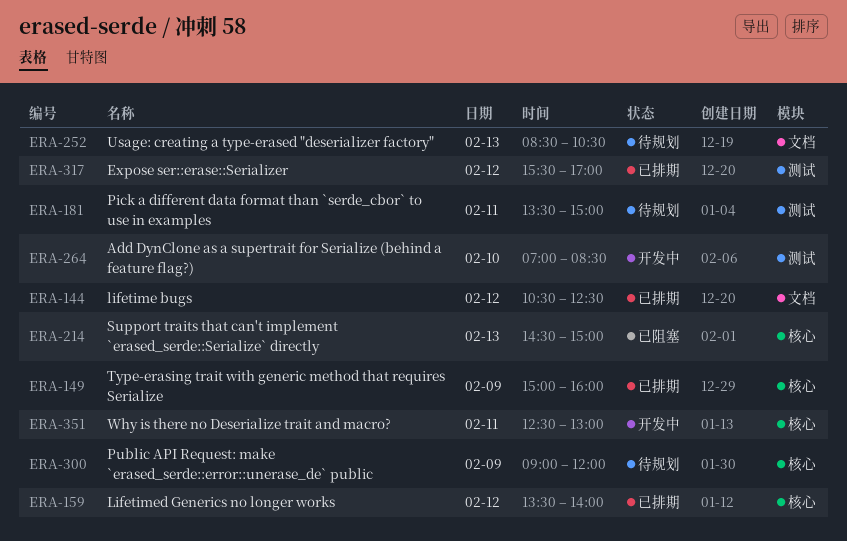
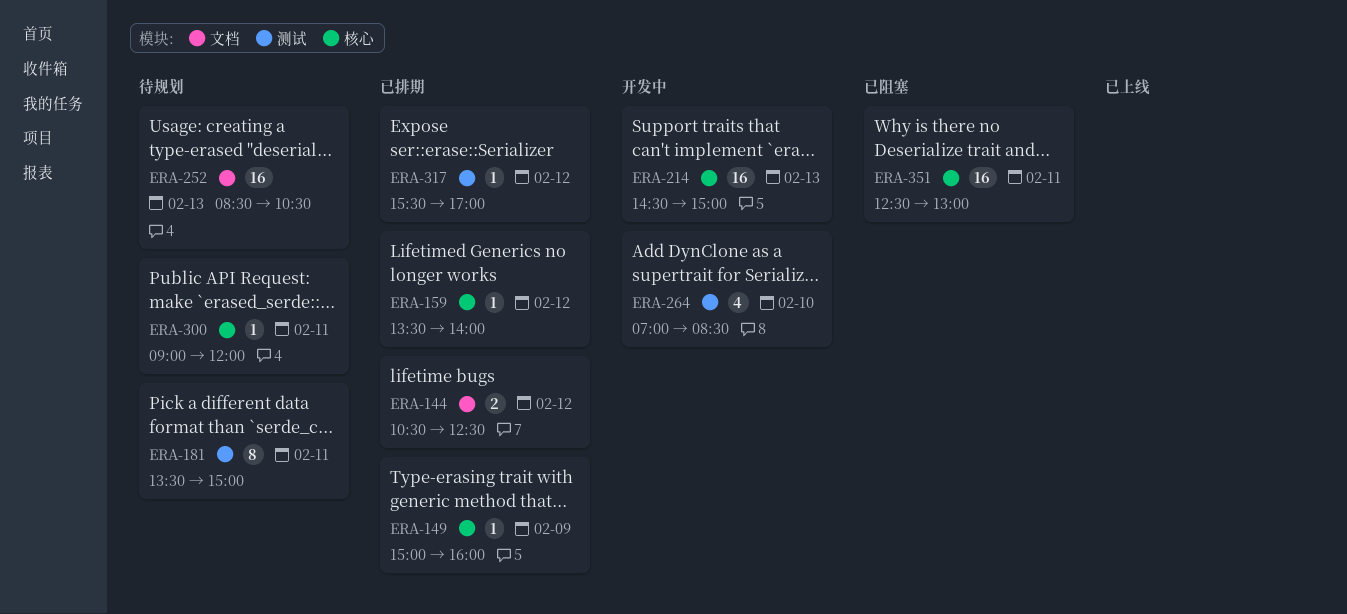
ERA-214, status: 已阻塞 -> 开发中
ERA-300, day: Feb 9 -> Feb 11
ERA-351, status: 开发中 -> 已阻塞

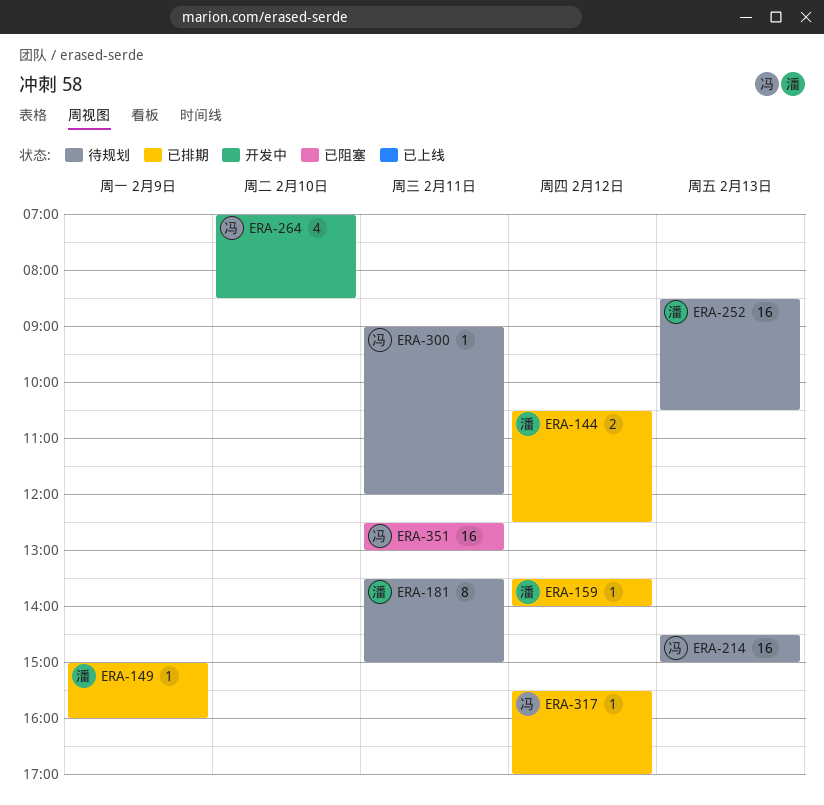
ERA-214, status: 开发中 -> 待规划

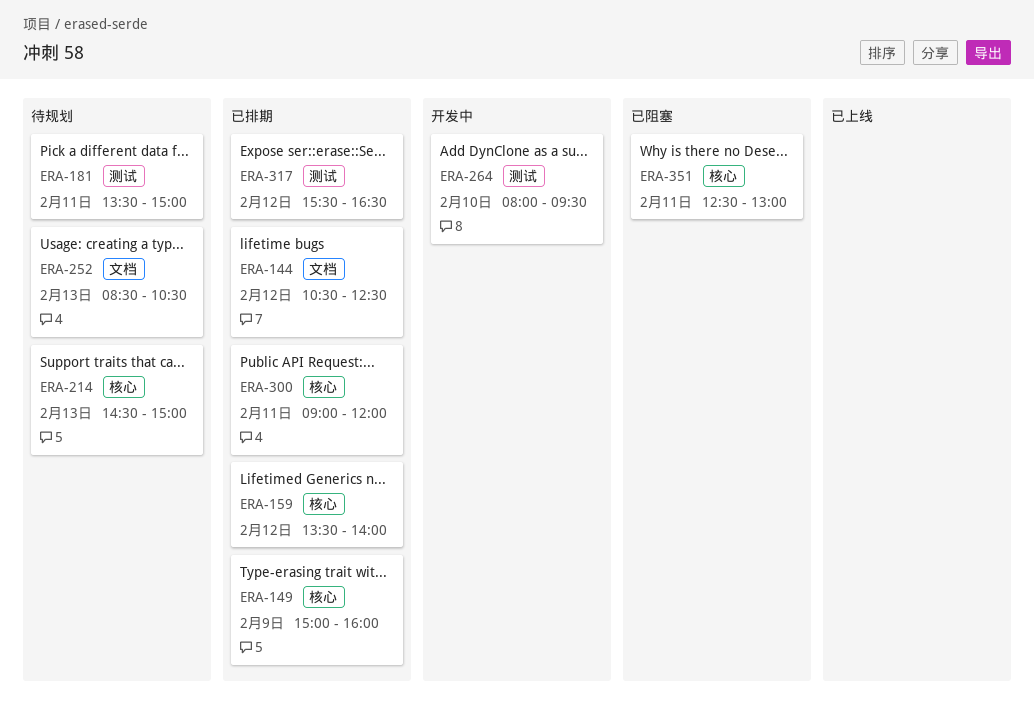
ERA-264, begins: 07:00 -> 08:00
ERA-264, ends: 08:30 -> 09:30
ERA-300, status: 待规划 -> 已排期
ERA-317, ends: 17:00 -> 16:30

